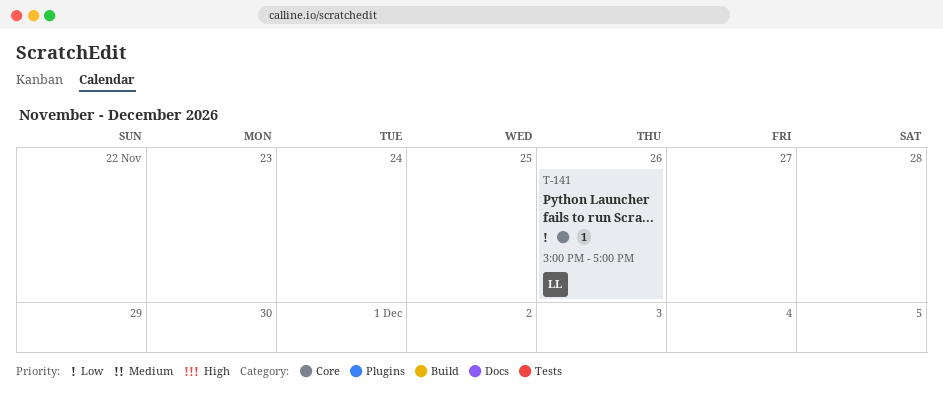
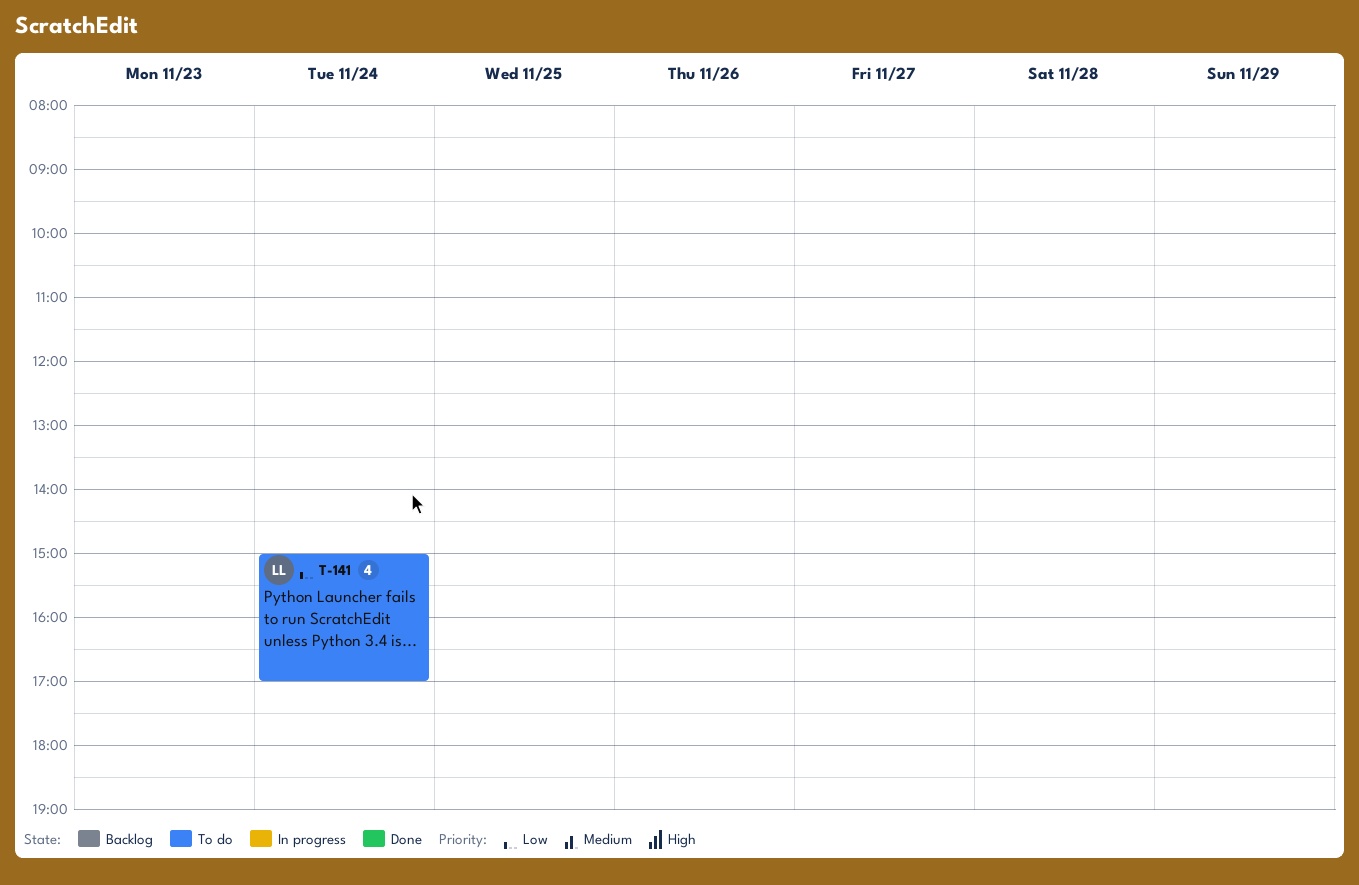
T-141, estimate: 1 -> 4
T-141, day: Nov 26 -> Nov 24

